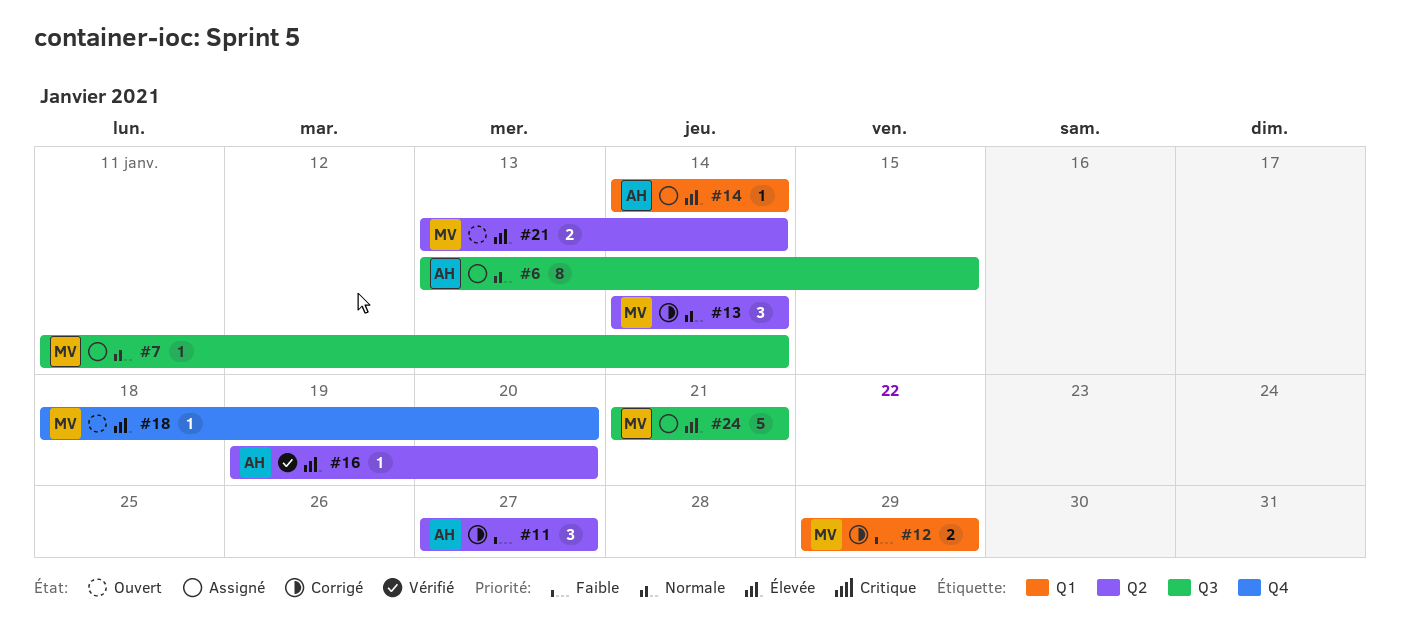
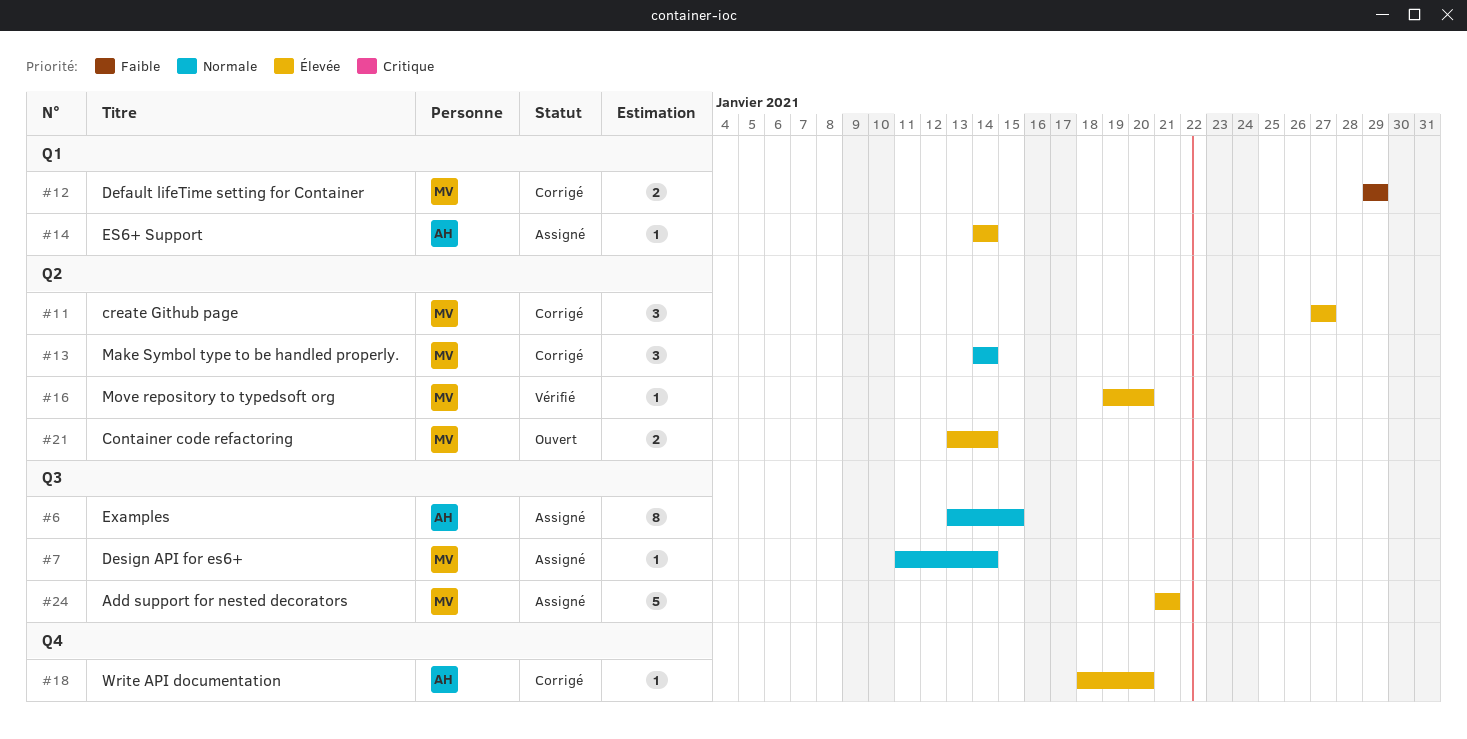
#11, owner: AH -> MV
#11, priority: Faible -> Élevée
#16, owner: AH -> MV
#18, status: Ouvert -> Corrigé
#18, owner: MV -> AH

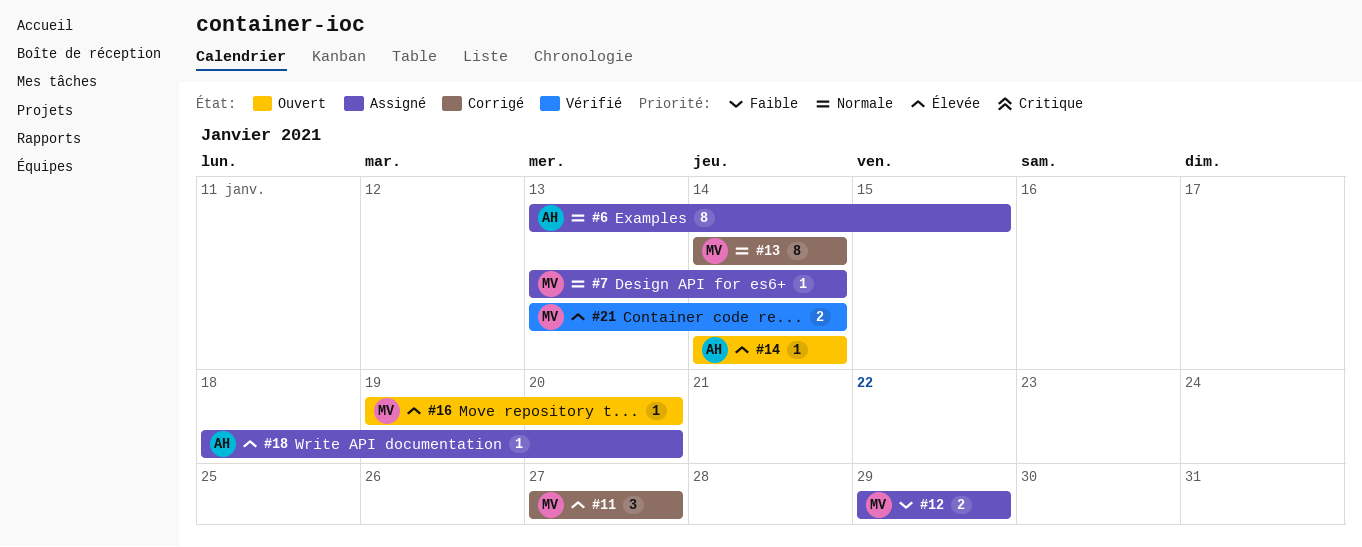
#7, start: Jan 11 -> Jan 13
#12, status: Corrigé -> Assigné
#13, estimate: 3 -> 8
#14, status: Assigné -> Ouvert
#16, status: Vérifié -> Ouvert
#18, status: Corrigé -> Assigné
#21, status: Ouvert -> Vérifié
#24: present -> none

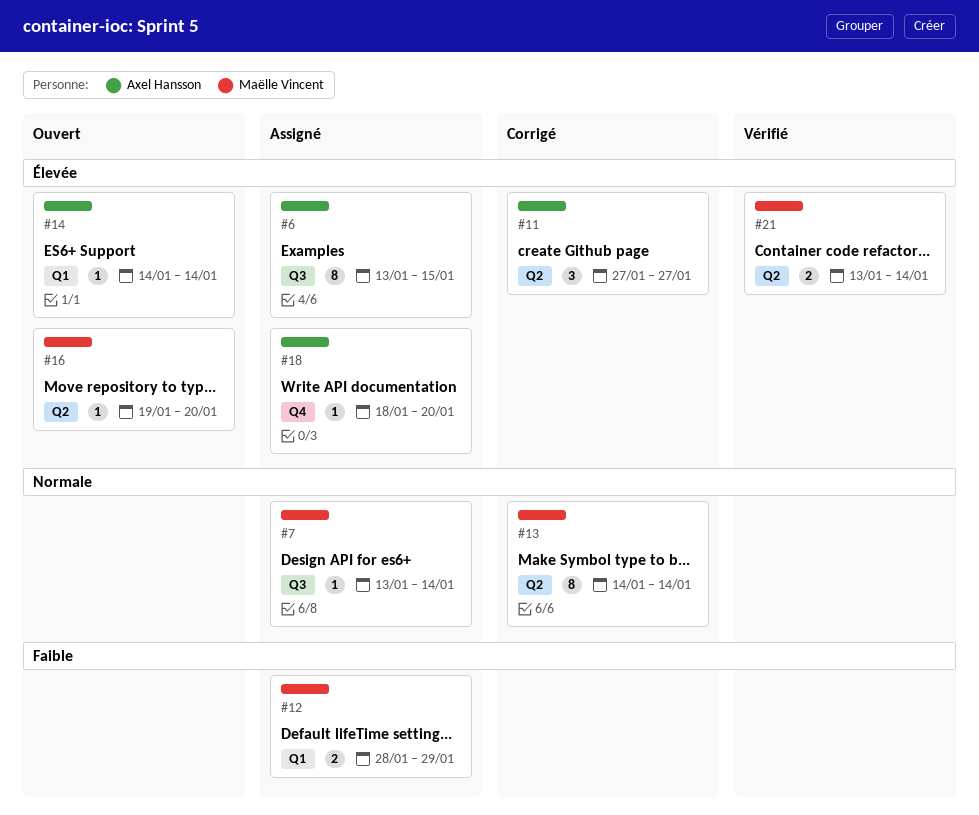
#6, priority: Normale -> Élevée
#11, owner: Maëlle Vincent -> Axel Hansson
#12, start: Jan 29 -> Jan 28

